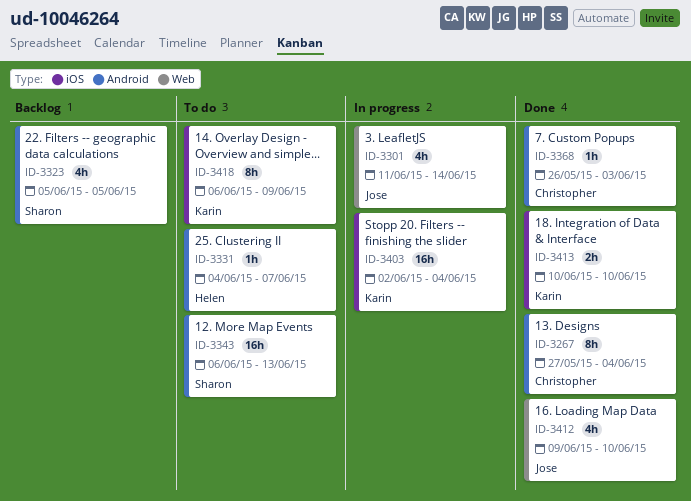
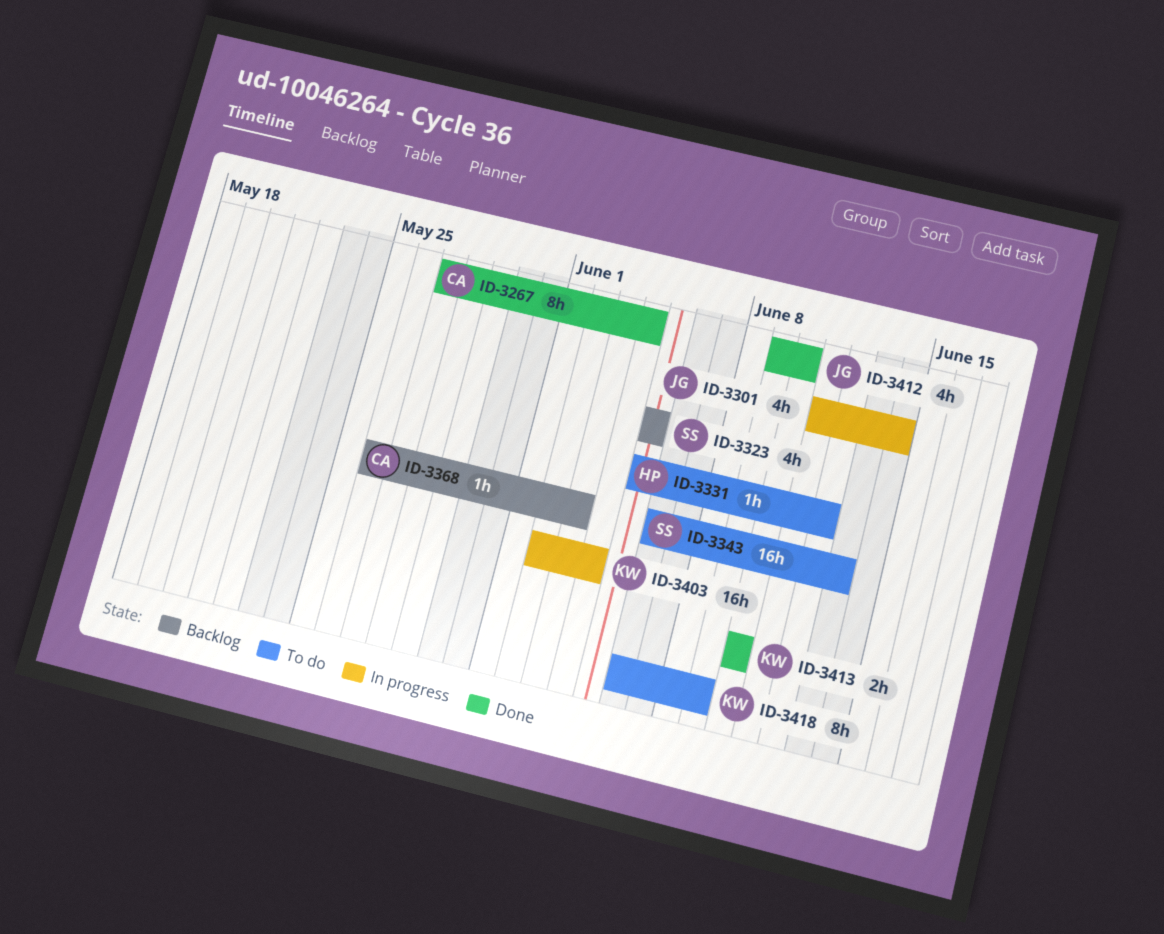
ID-3331, start: Jun 4 -> Jun 5
ID-3331, due: Jun 7 -> Jun 12
ID-3368, status: Done -> Backlog

